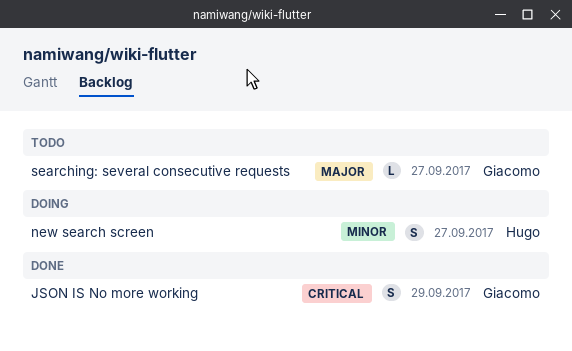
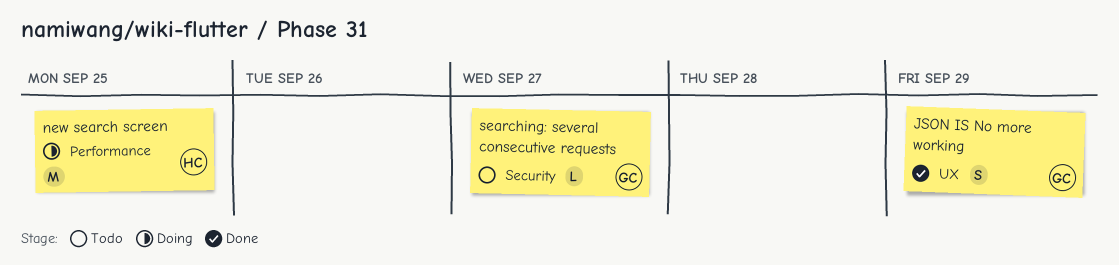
new search screen, estimate: S -> M
new search screen, due: Sep 27 -> Sep 25

